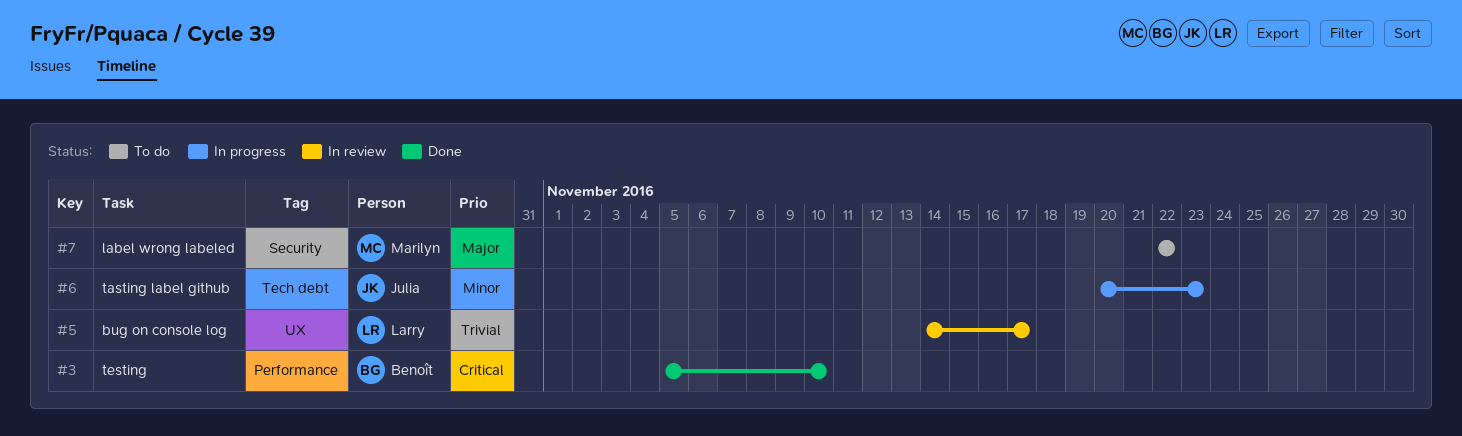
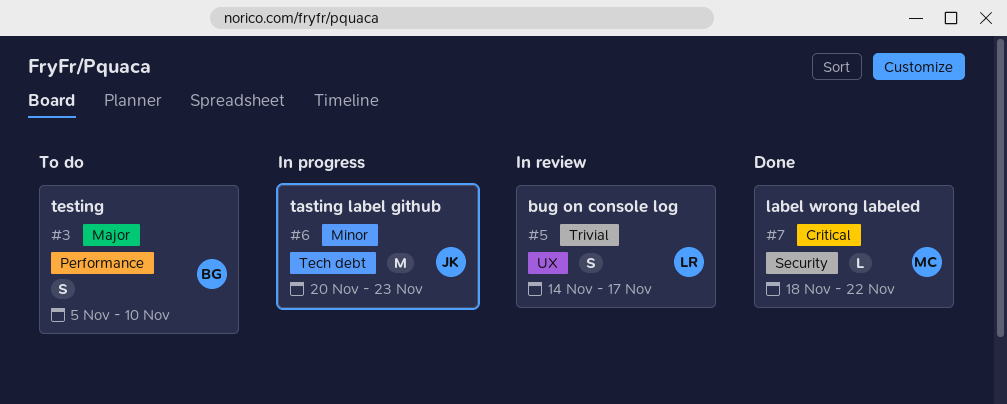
#3, status: Done -> To do
#3, priority: Critical -> Major
#7, status: To do -> Done
#7, priority: Major -> Critical
#7, start: Nov 22 -> Nov 18

